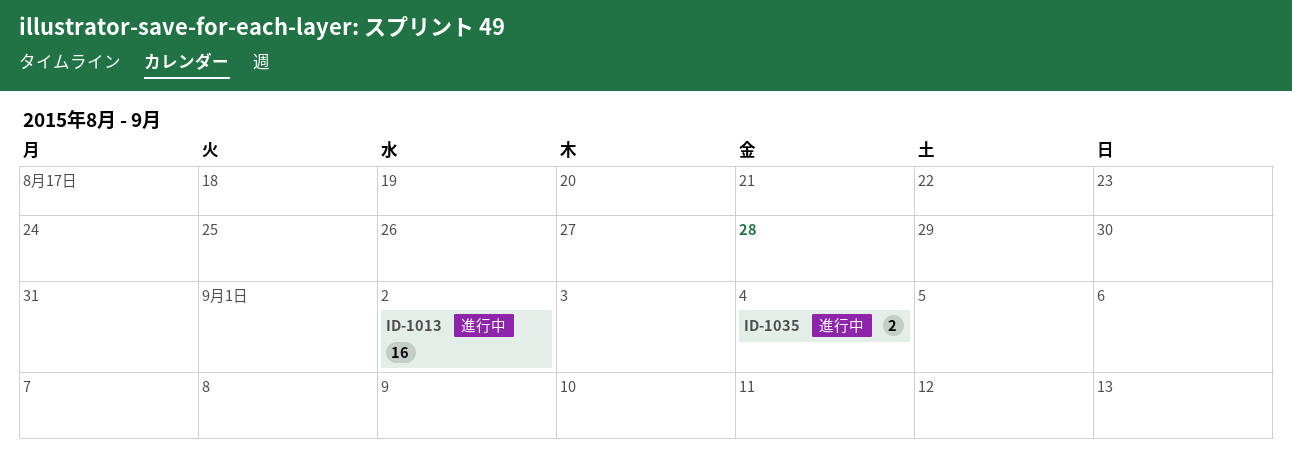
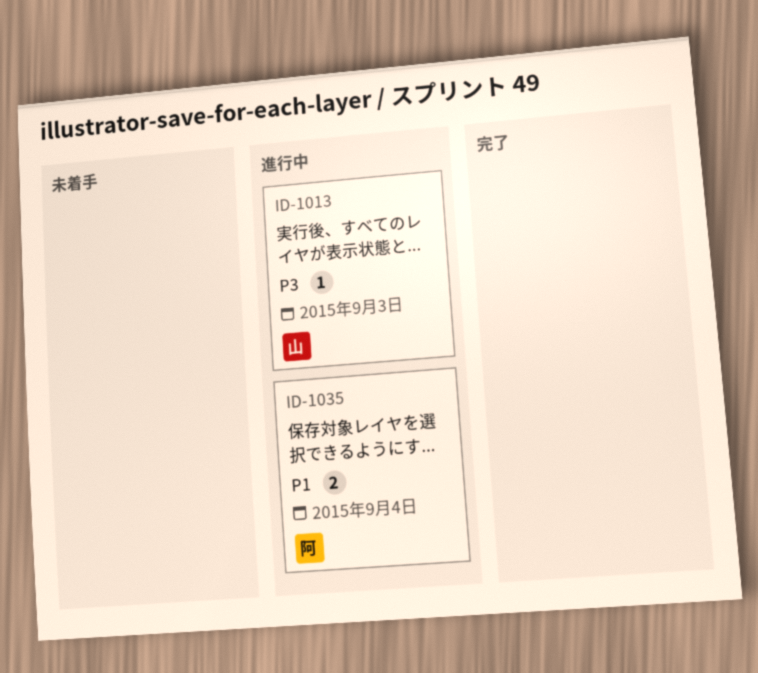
ID-1013, estimate: 16 -> 1
ID-1013, due: Sep 2 -> Sep 3

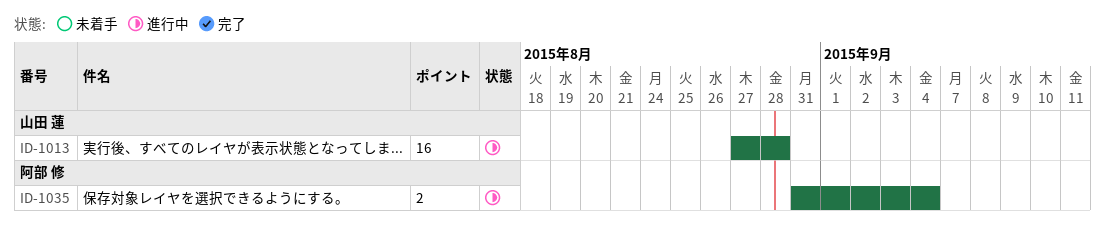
ID-1013, estimate: 1 -> 16
ID-1013, due: Sep 3 -> Aug 28

